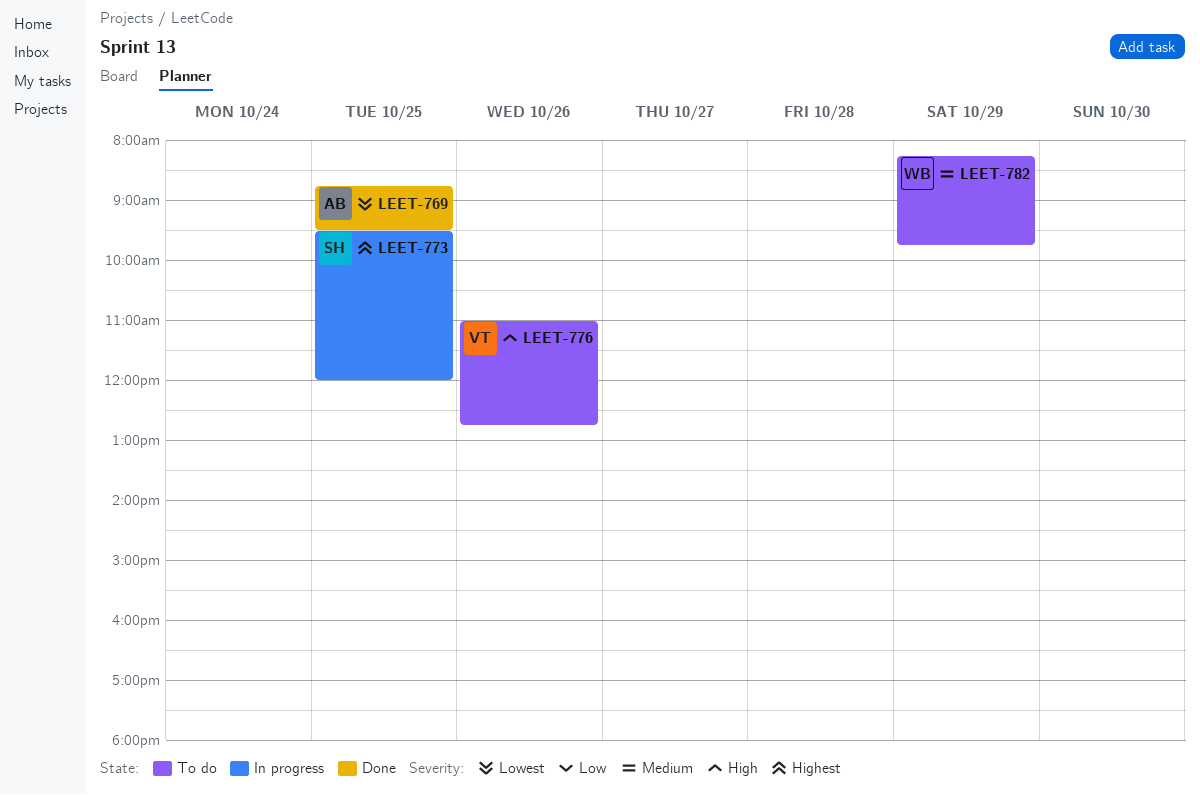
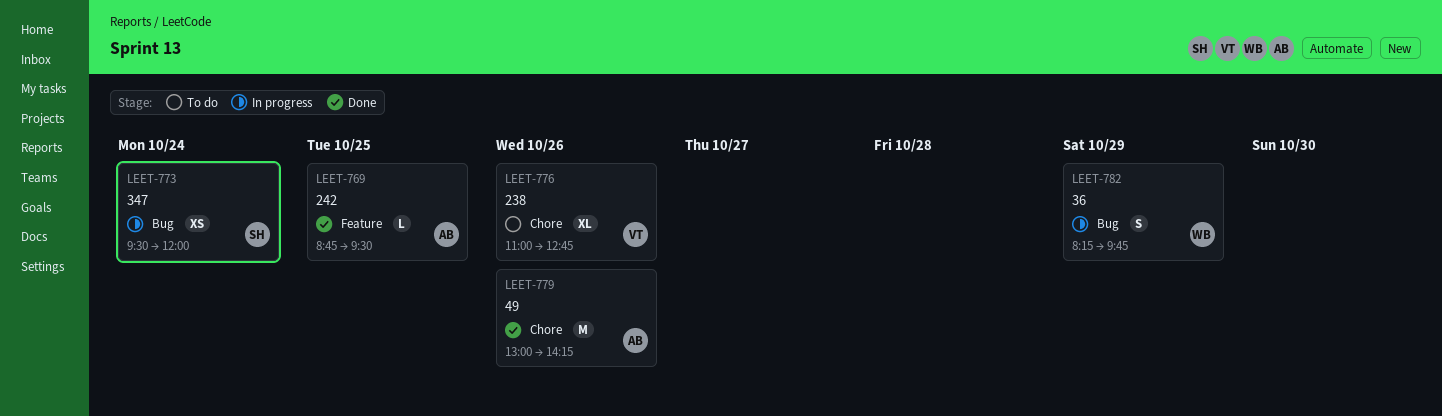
LEET-773, day: Oct 25 -> Oct 24
LEET-779: none -> present
LEET-782, status: To do -> In progress

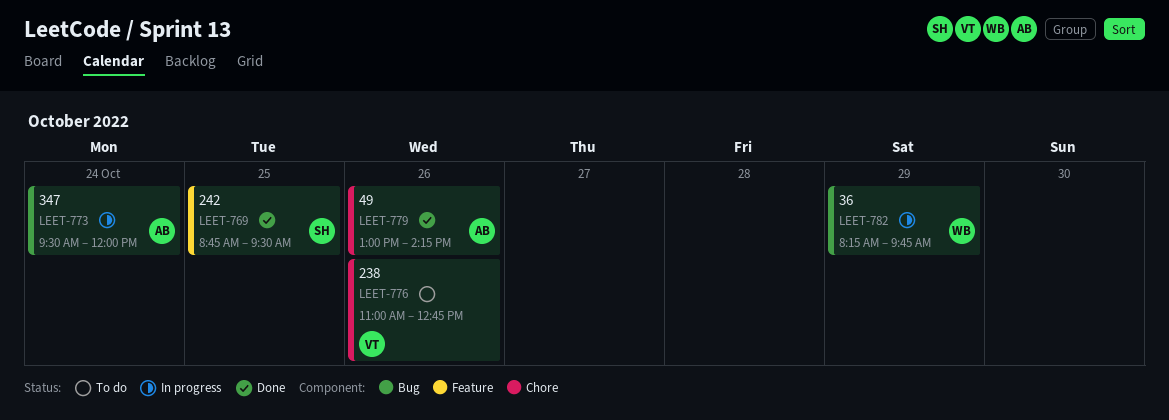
LEET-769, owner: AB -> SH
LEET-773, owner: SH -> AB

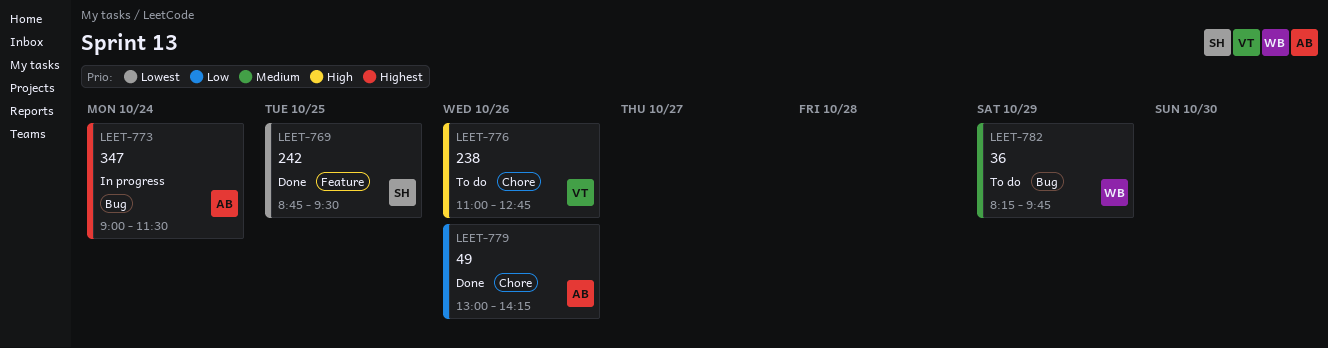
LEET-773, begins: 09:30 -> 09:00
LEET-773, ends: 12:00 -> 11:30
LEET-782, status: In progress -> To do

